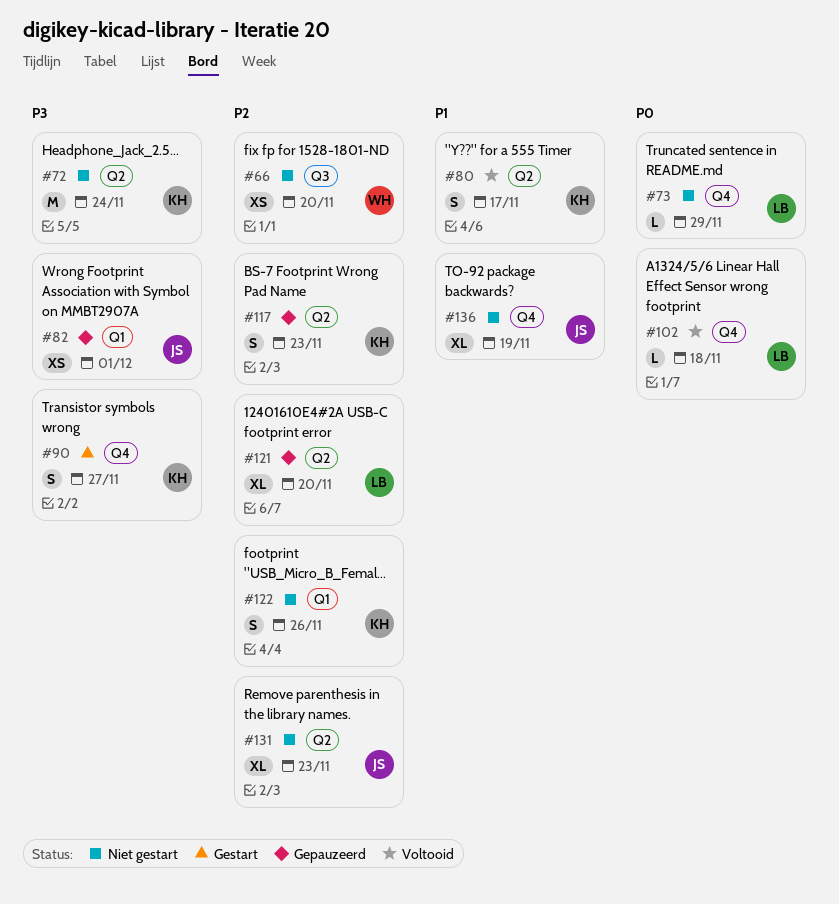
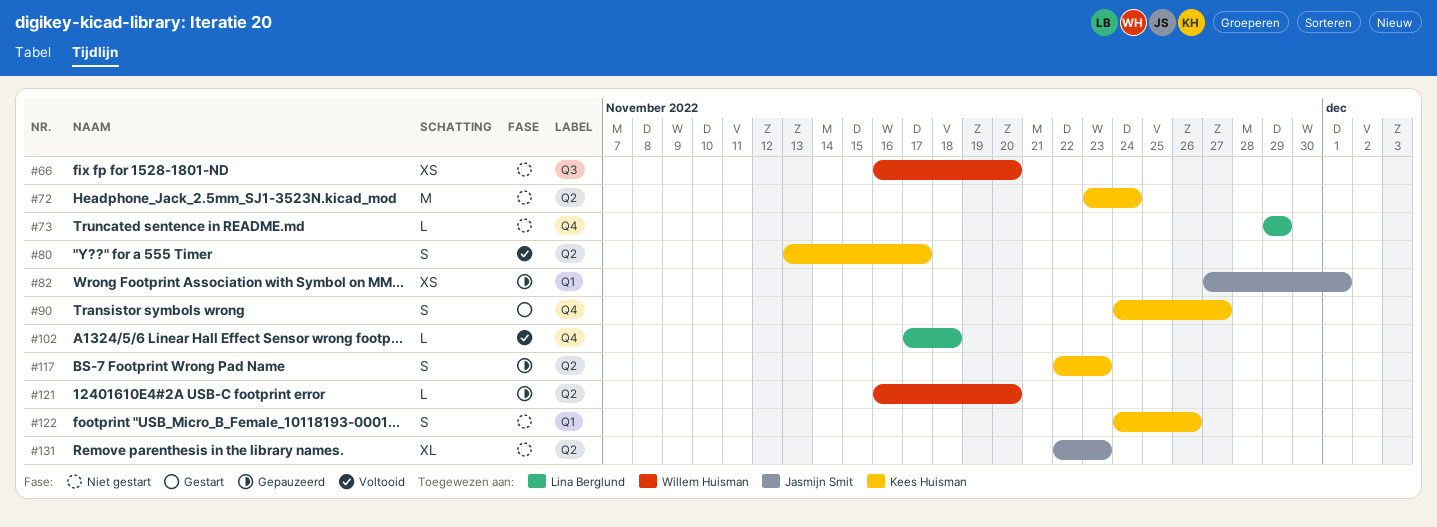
#121, owner: Lina Berglund -> Willem Huisman
#121, estimate: XL -> L
#136: present -> none

